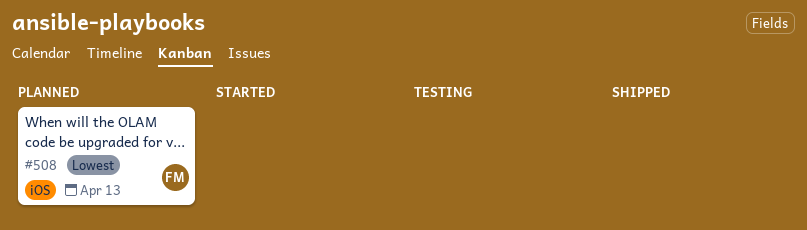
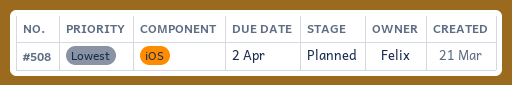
#508, due: Apr 13 -> Apr 2

